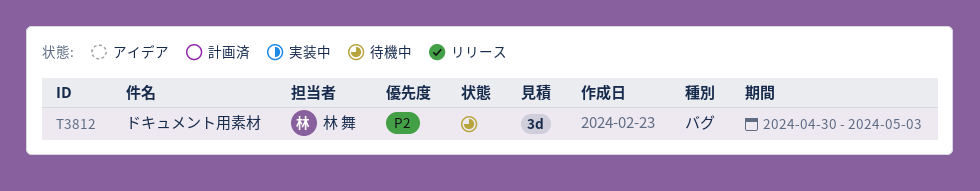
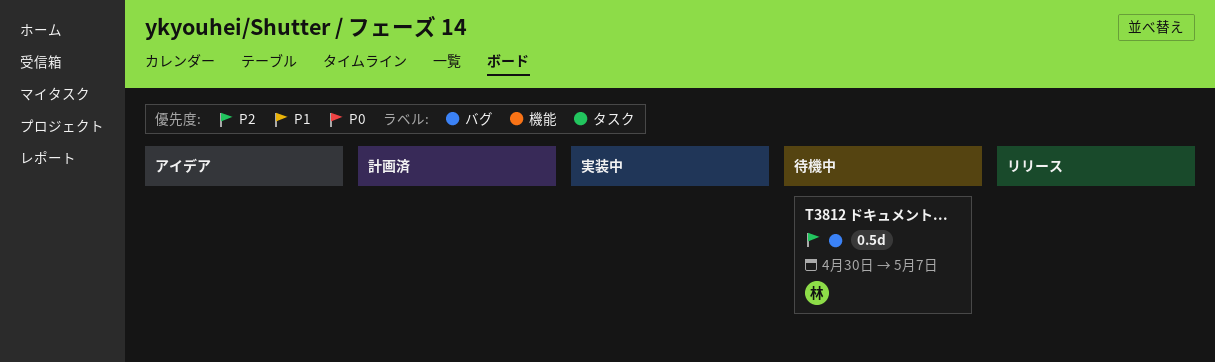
T3812, estimate: 3d -> 0.5d
T3812, due: May 3 -> May 7

